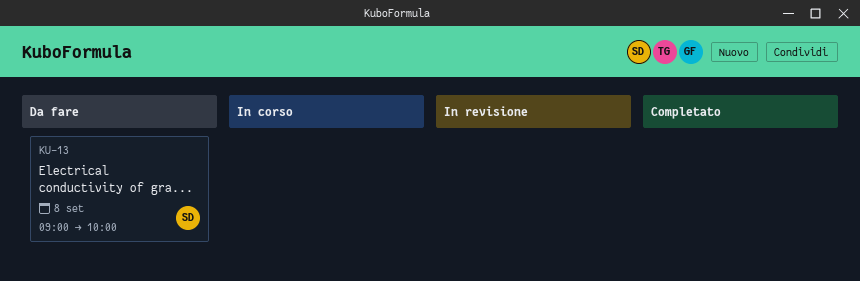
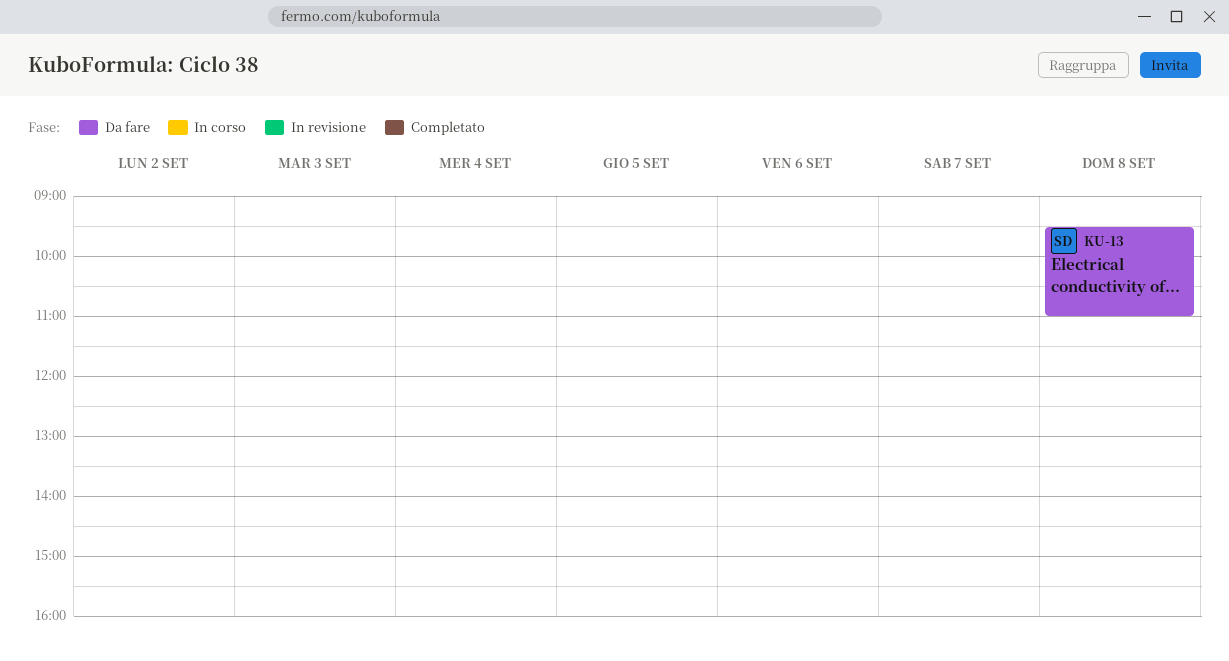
KU-13, begins: 09:00 -> 09:30
KU-13, ends: 10:00 -> 11:00

